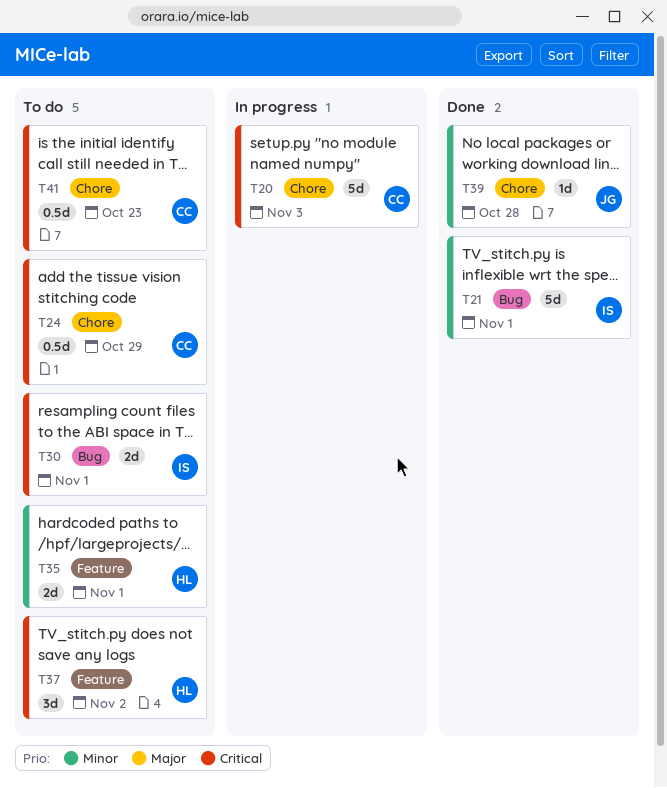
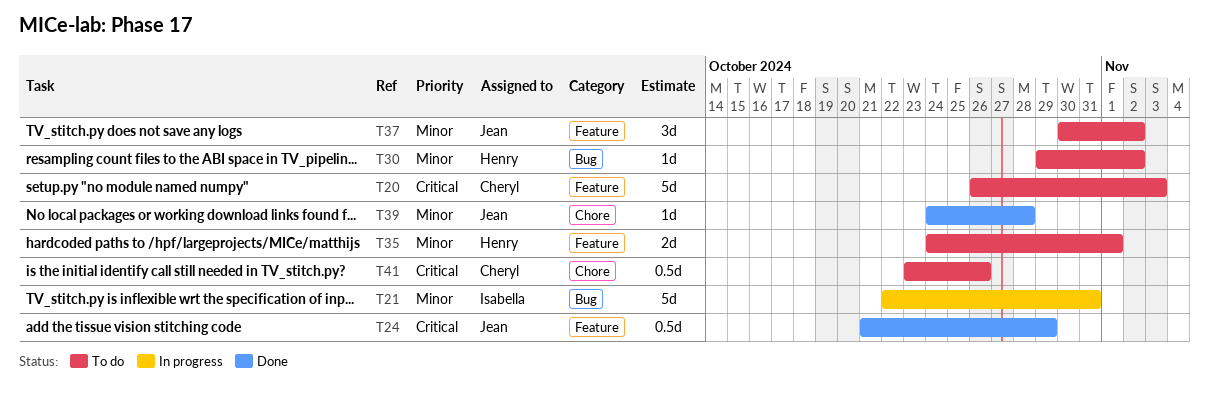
T20, status: In progress -> To do
T20, label: Chore -> Feature
T21, status: Done -> In progress
T21, due: Nov 1 -> Oct 31
T24, status: To do -> Done
T24, owner: Cheryl -> Jean
T24, label: Chore -> Feature
T30, owner: Isabella -> Henry
T30, priority: Critical -> Minor
T30, estimate: 2d -> 1d
T30, due: Nov 1 -> Nov 2
T37, owner: Henry -> Jean
T37, priority: Critical -> Minor
T41, due: Oct 23 -> Oct 26

